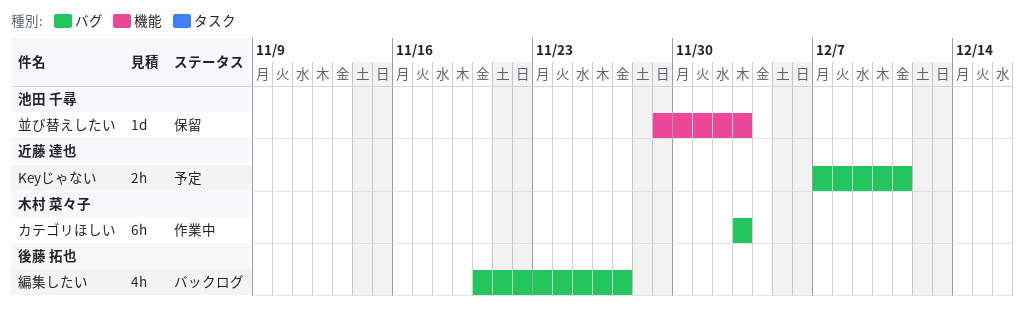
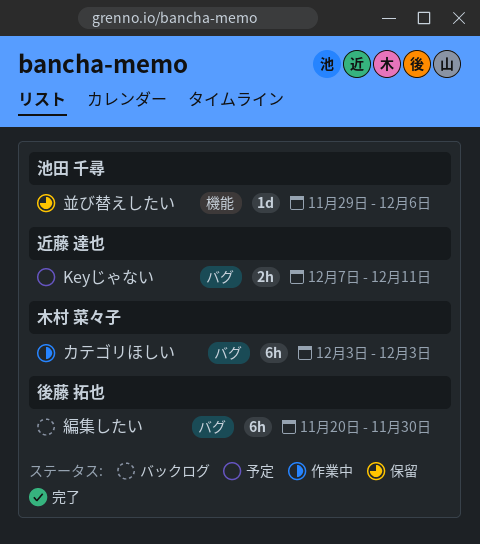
並び替えしたい, due: Dec 3 -> Dec 6
編集したい, estimate: 4h -> 6h
編集したい, due: Nov 27 -> Nov 30

